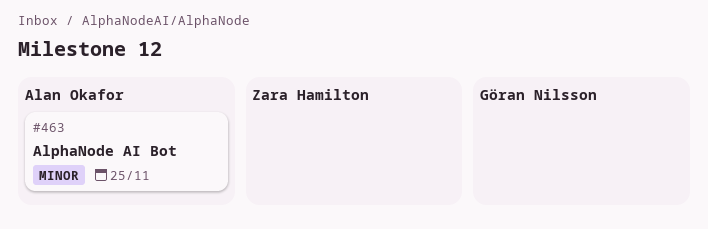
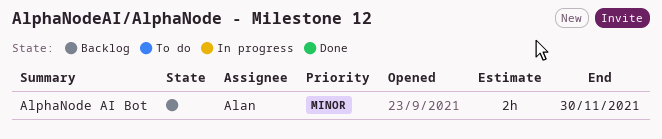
AlphaNode AI Bot, due: Nov 25 -> Nov 30

